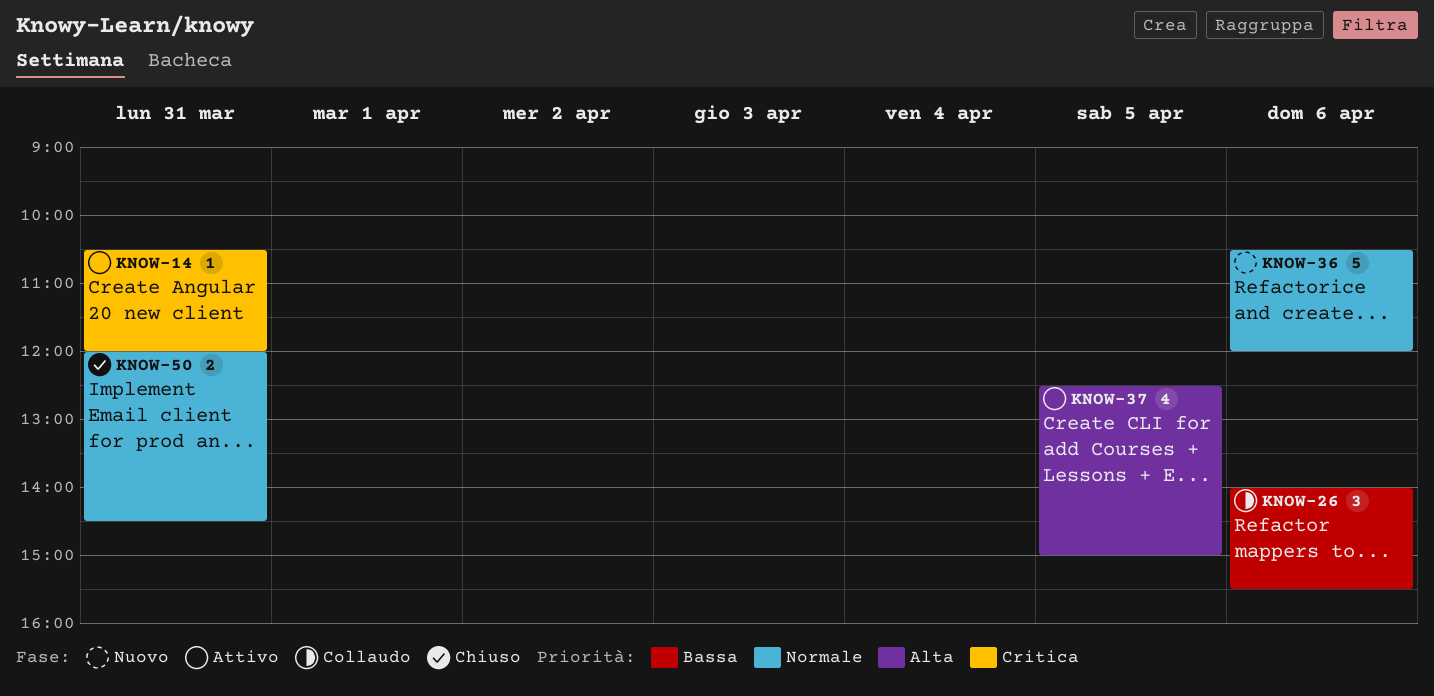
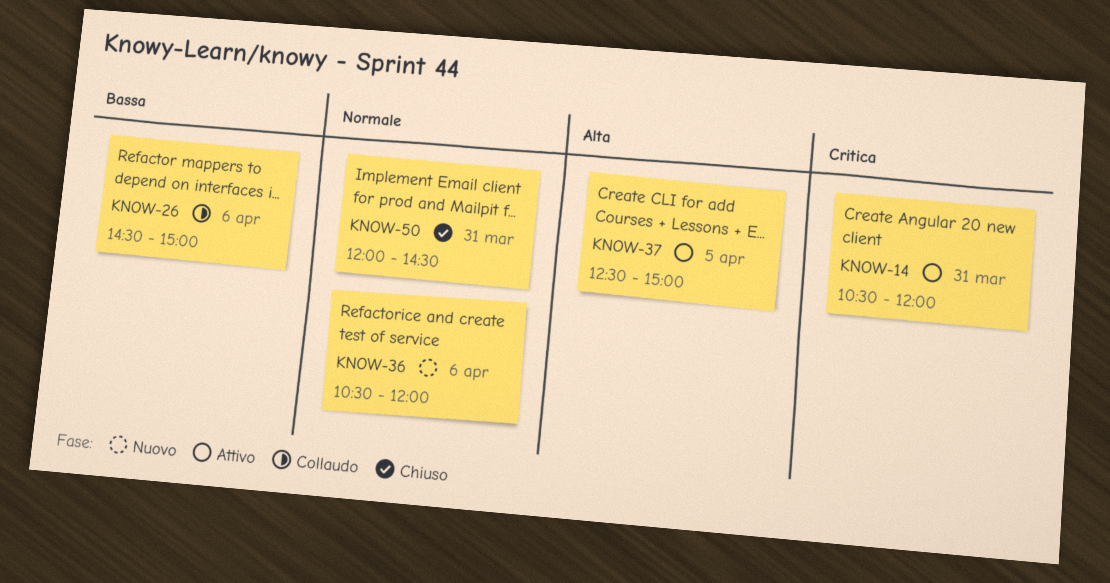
KNOW-26, begins: 14:00 -> 14:30
KNOW-26, ends: 15:30 -> 15:00

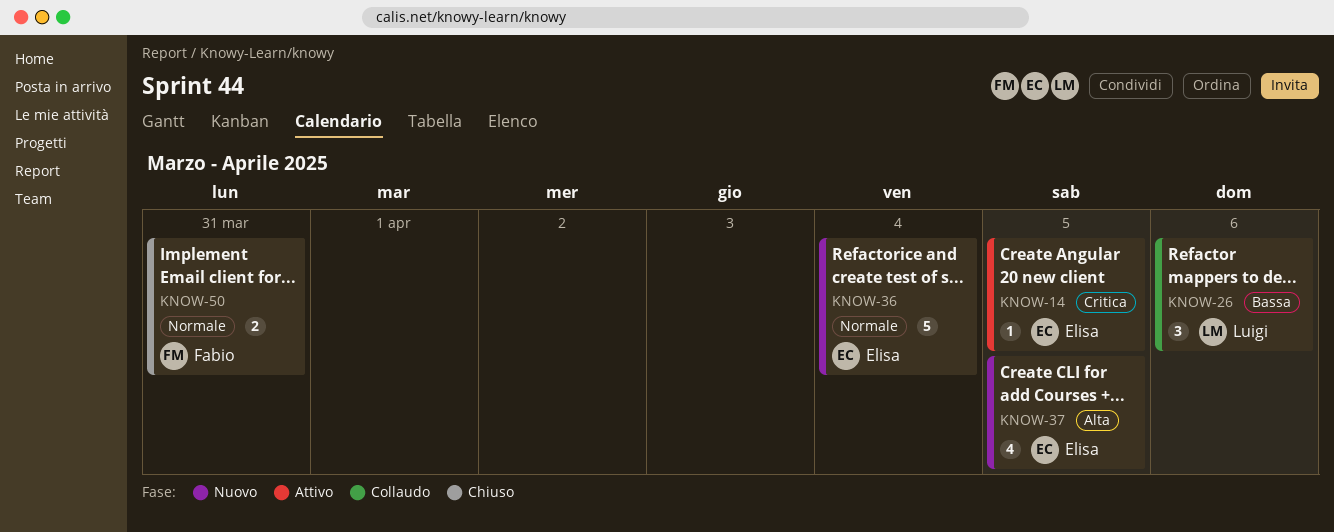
KNOW-14, day: Mar 31 -> Apr 5
KNOW-36, day: Apr 6 -> Apr 4
KNOW-37, status: Attivo -> Nuovo

